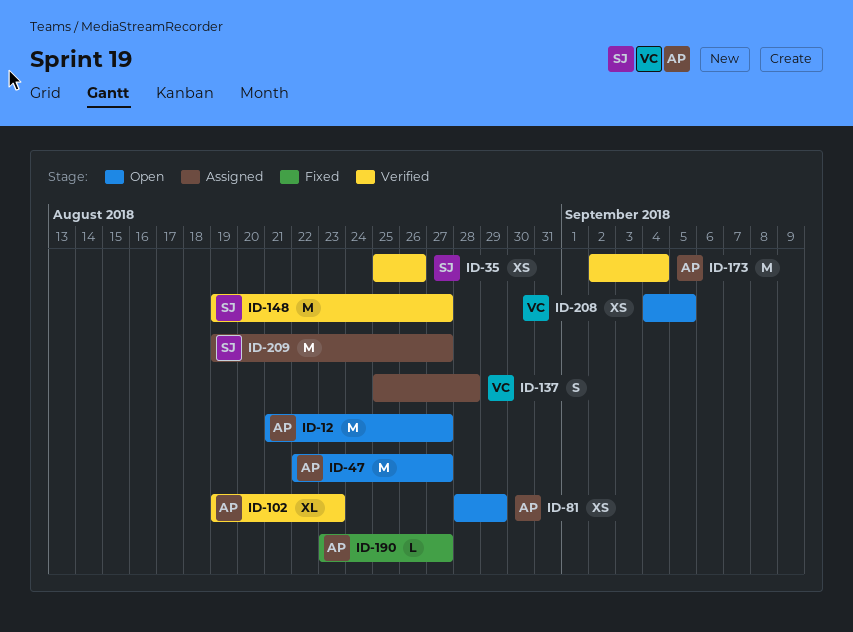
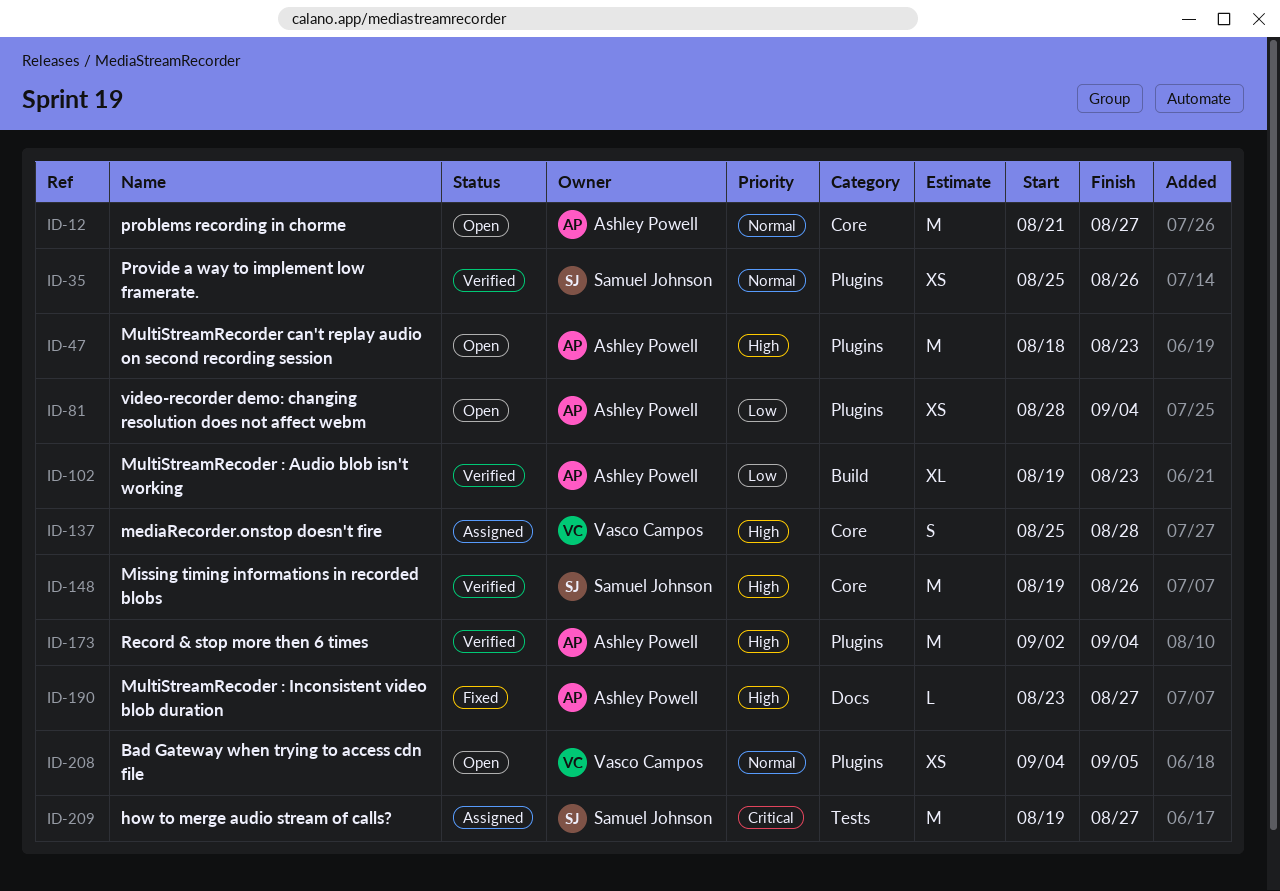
ID-47, start: Aug 22 -> Aug 18
ID-47, due: Aug 27 -> Aug 23
ID-81, due: Aug 29 -> Sep 4
ID-148, due: Aug 27 -> Aug 26

